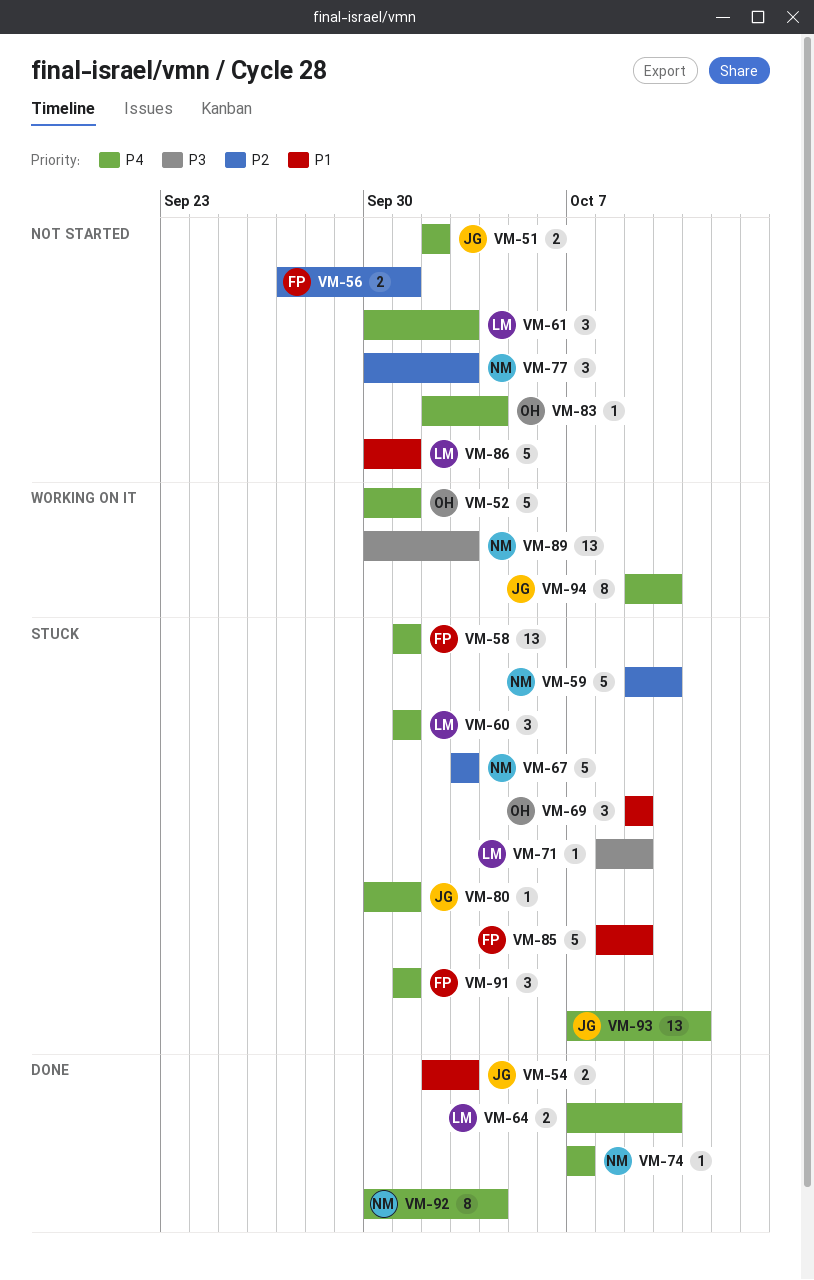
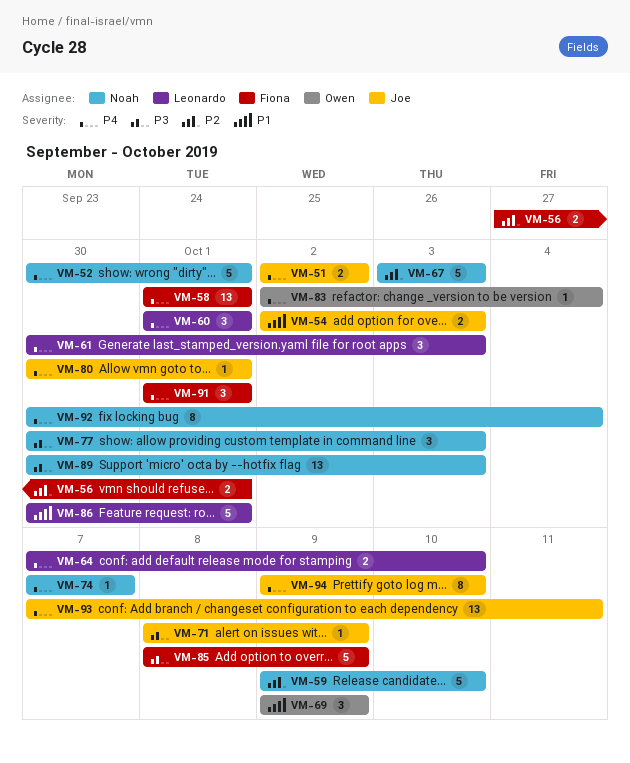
VM-52, owner: Owen -> Noah
VM-71, owner: Leonardo -> Joe
VM-77, priority: P2 -> P3
VM-85, priority: P1 -> P3

